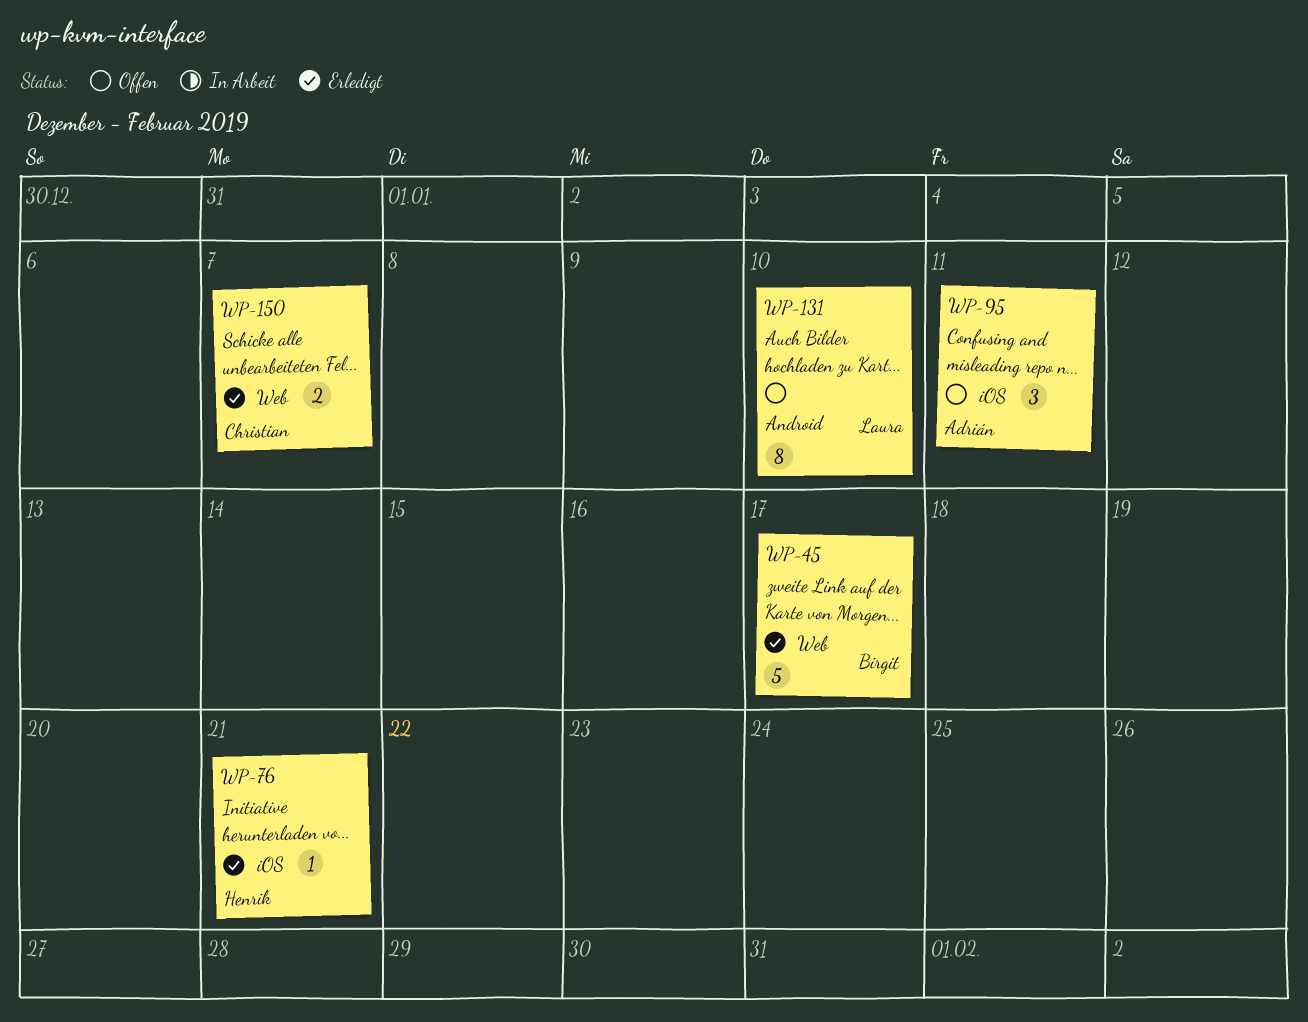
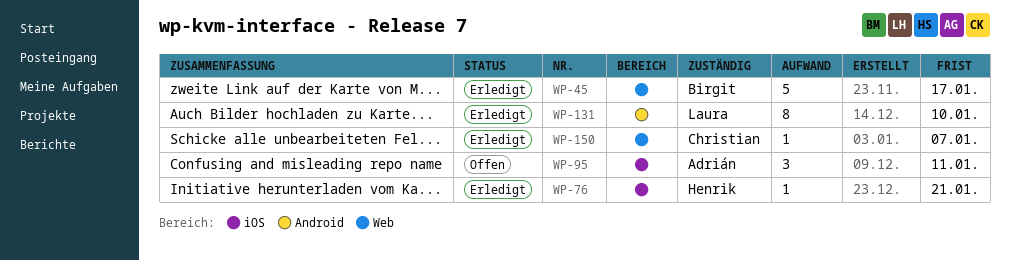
WP-131, status: Offen -> Erledigt
WP-150, estimate: 2 -> 1

